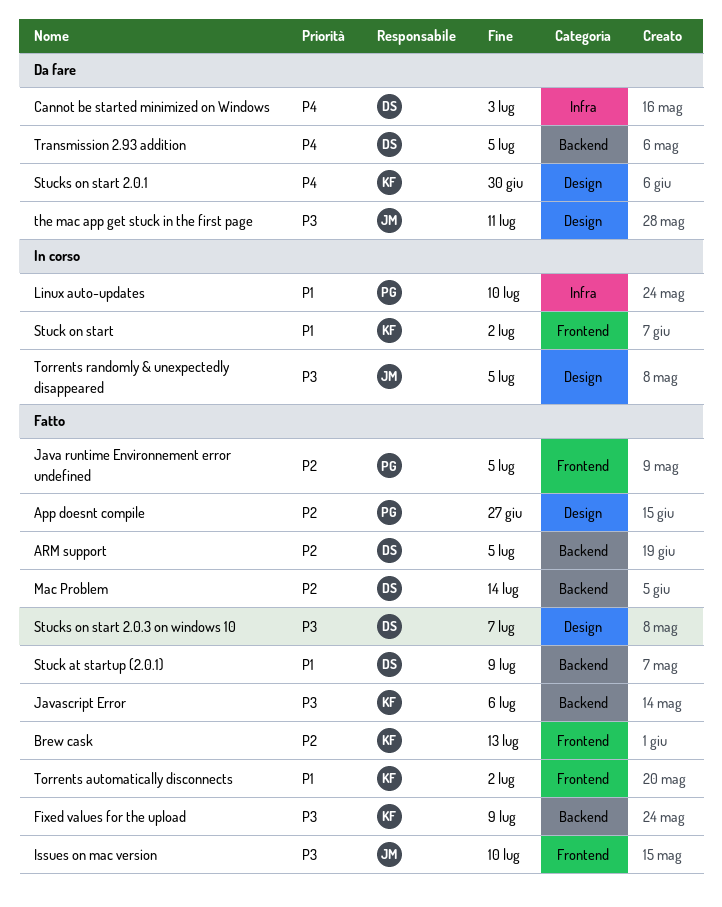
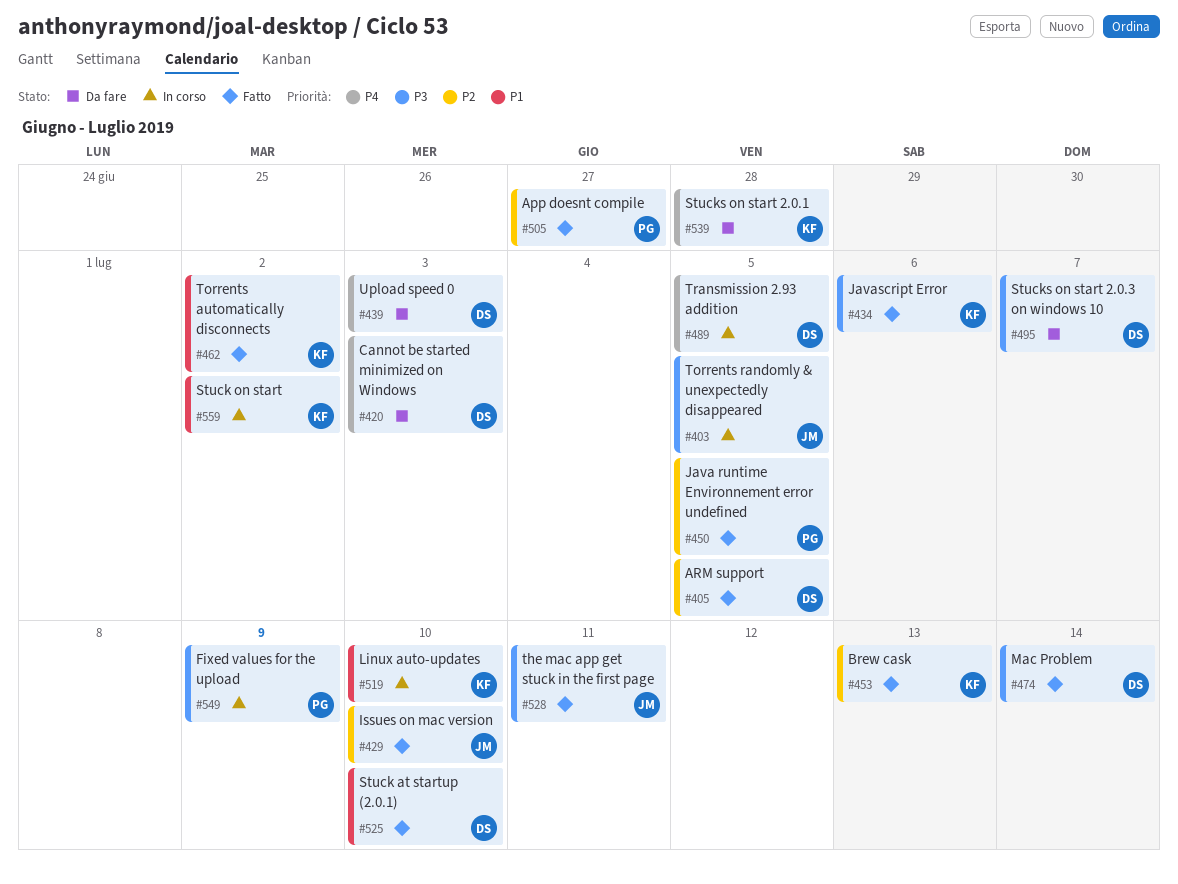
Fixed values for the upload, status: Fatto -> In corso
Fixed values for the upload, owner: KF -> PG
Issues on mac version, priority: P3 -> P2
Linux auto-updates, owner: PG -> KF
Mac Problem, priority: P2 -> P3
Stuck at startup (2.0.1), due: Jul 9 -> Jul 10
Stucks on start 2.0.1, due: Jun 30 -> Jun 28
Stucks on start 2.0.3 on windows 10, status: Fatto -> Da fare
the mac app get stuck in the first page, status: Da fare -> Fatto
Transmission 2.93 addition, status: Da fare -> In corso
Upload speed 0: none -> present

